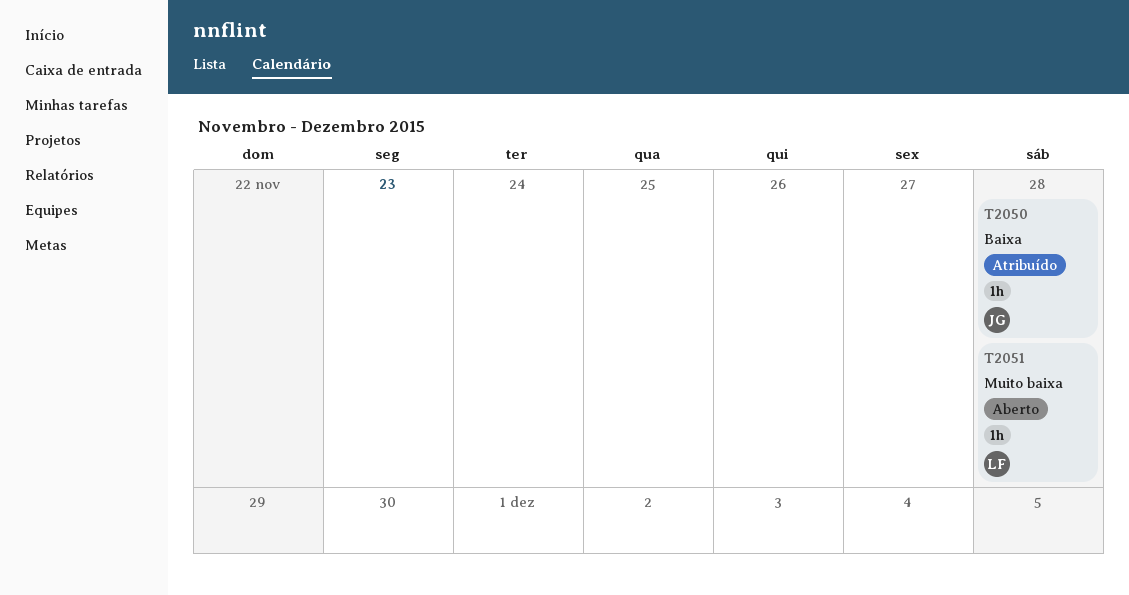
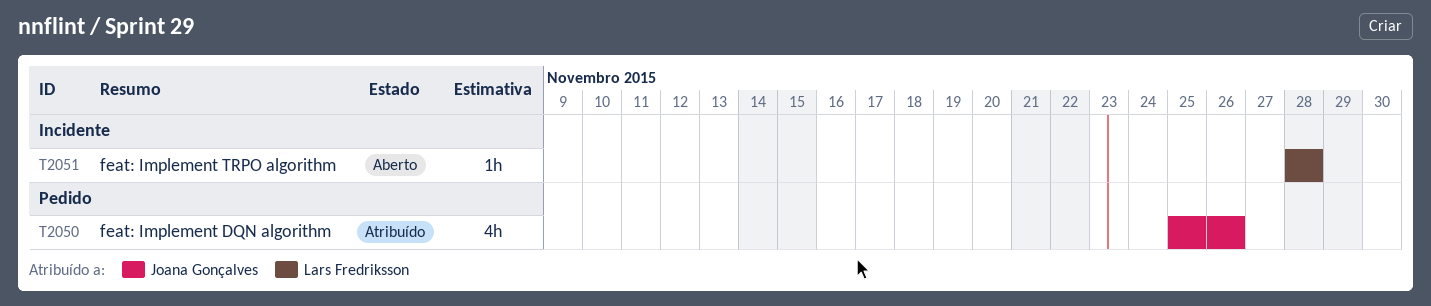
T2050, estimate: 1h -> 4h
T2050, due: Nov 28 -> Nov 26

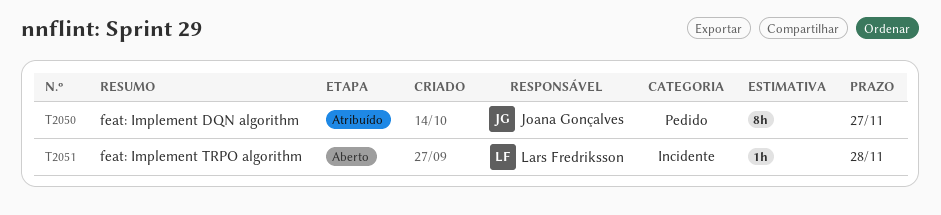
T2050, estimate: 4h -> 8h
T2050, due: Nov 26 -> Nov 27

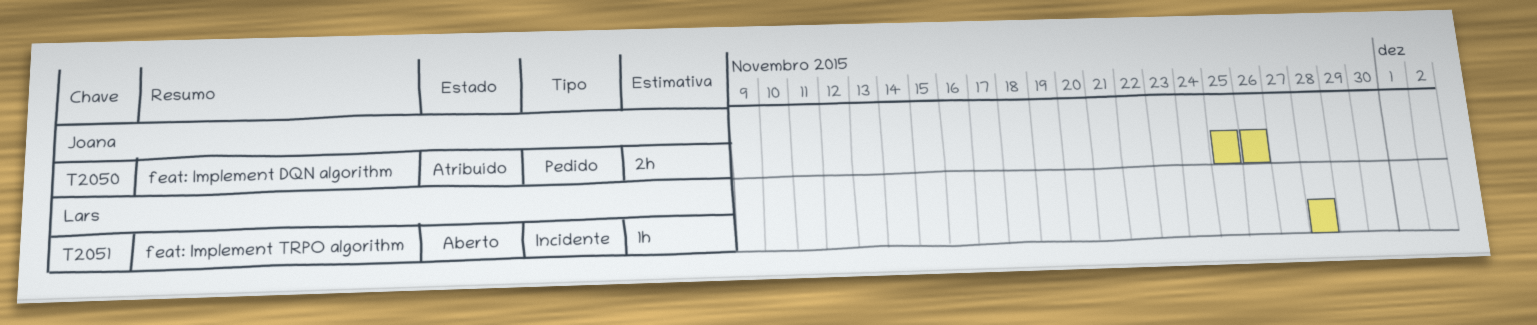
T2050, estimate: 8h -> 2h
T2050, due: Nov 27 -> Nov 26

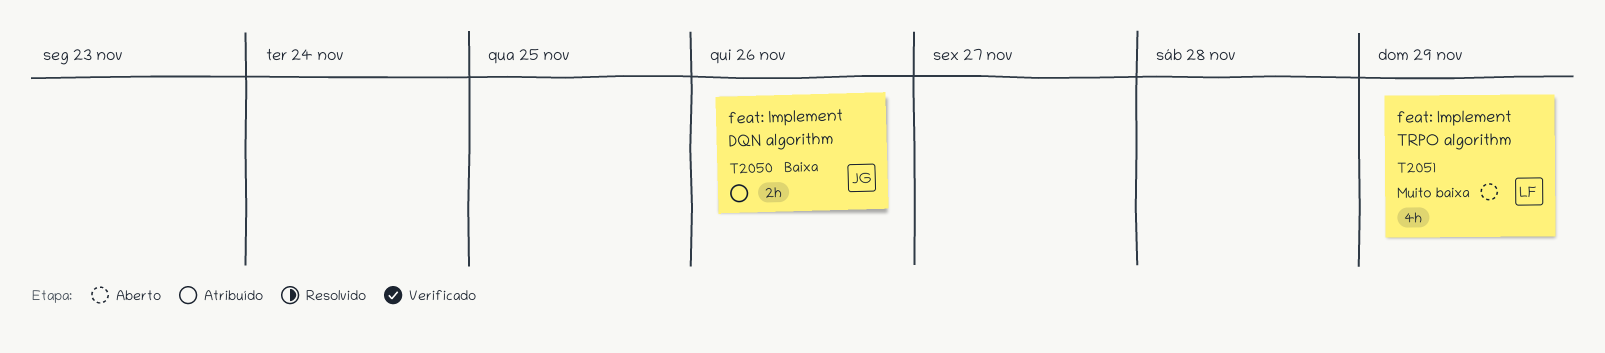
T2051, estimate: 1h -> 4h
T2051, due: Nov 28 -> Nov 29

